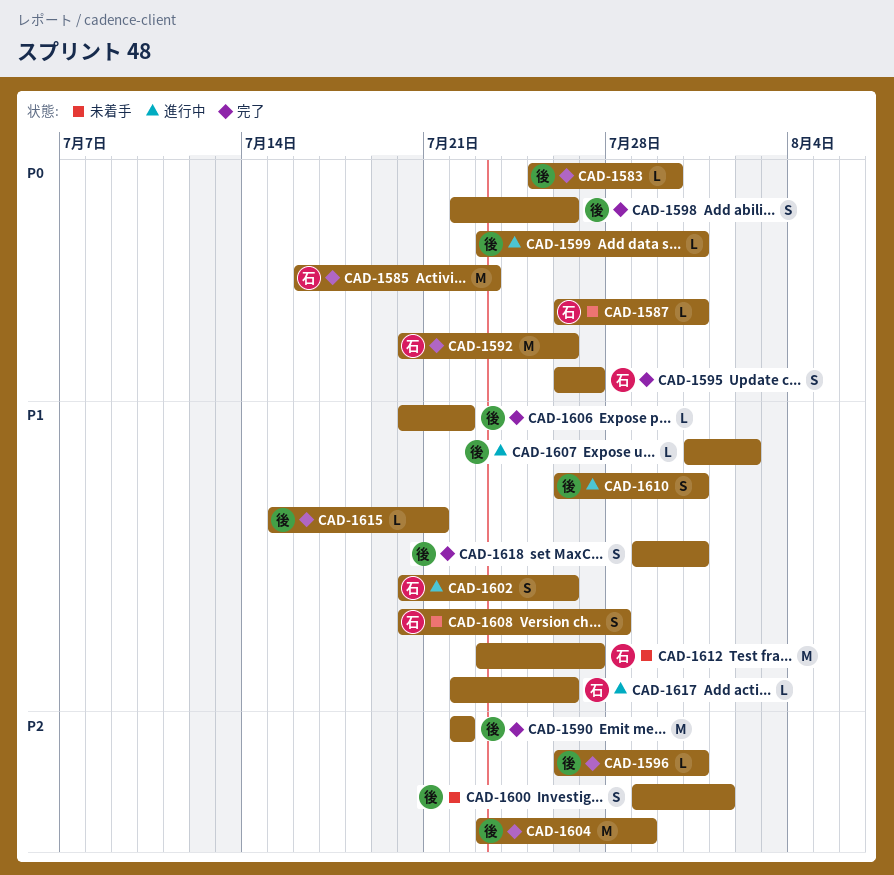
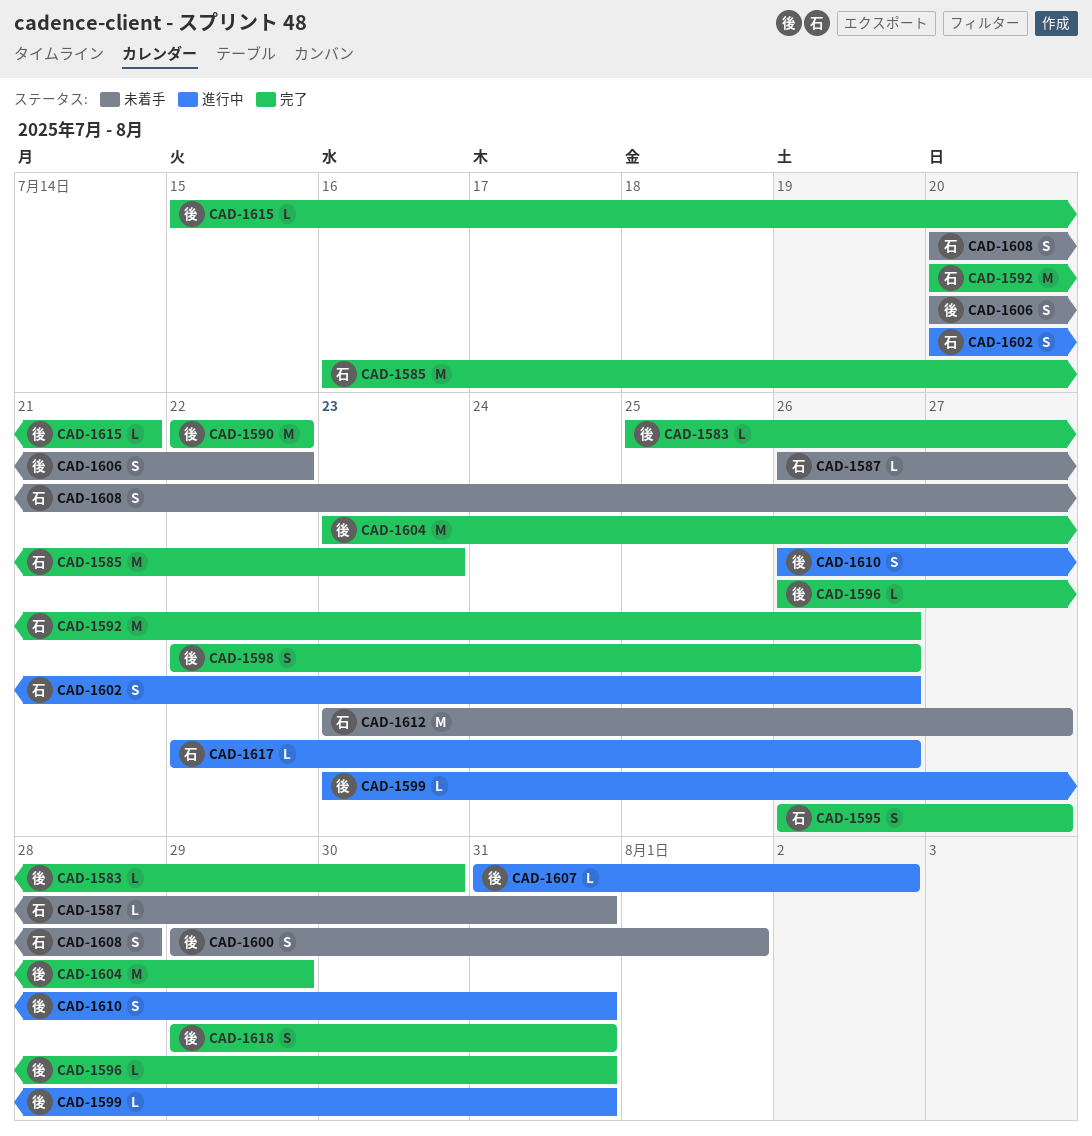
CAD-1606, status: 完了 -> 未着手
CAD-1606, estimate: L -> S

